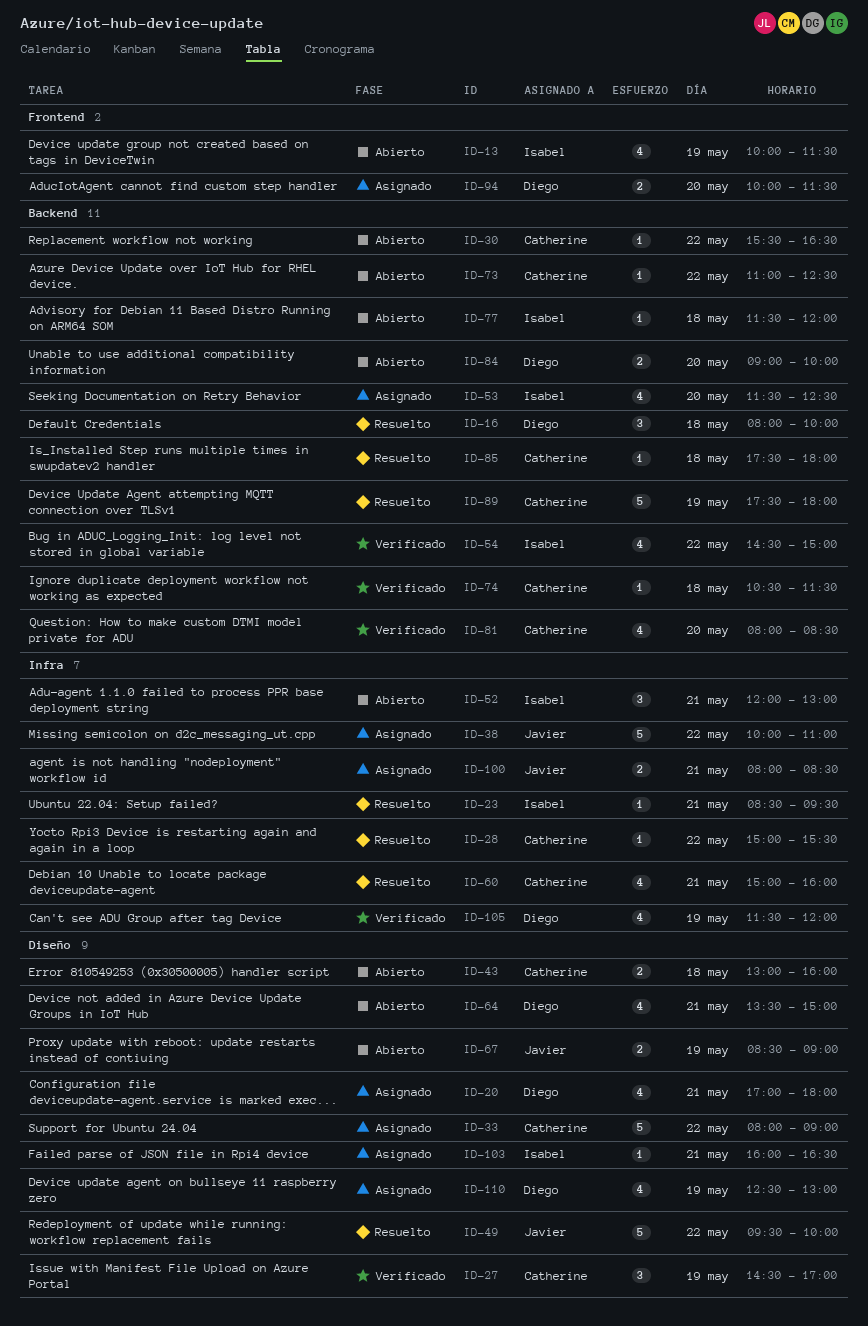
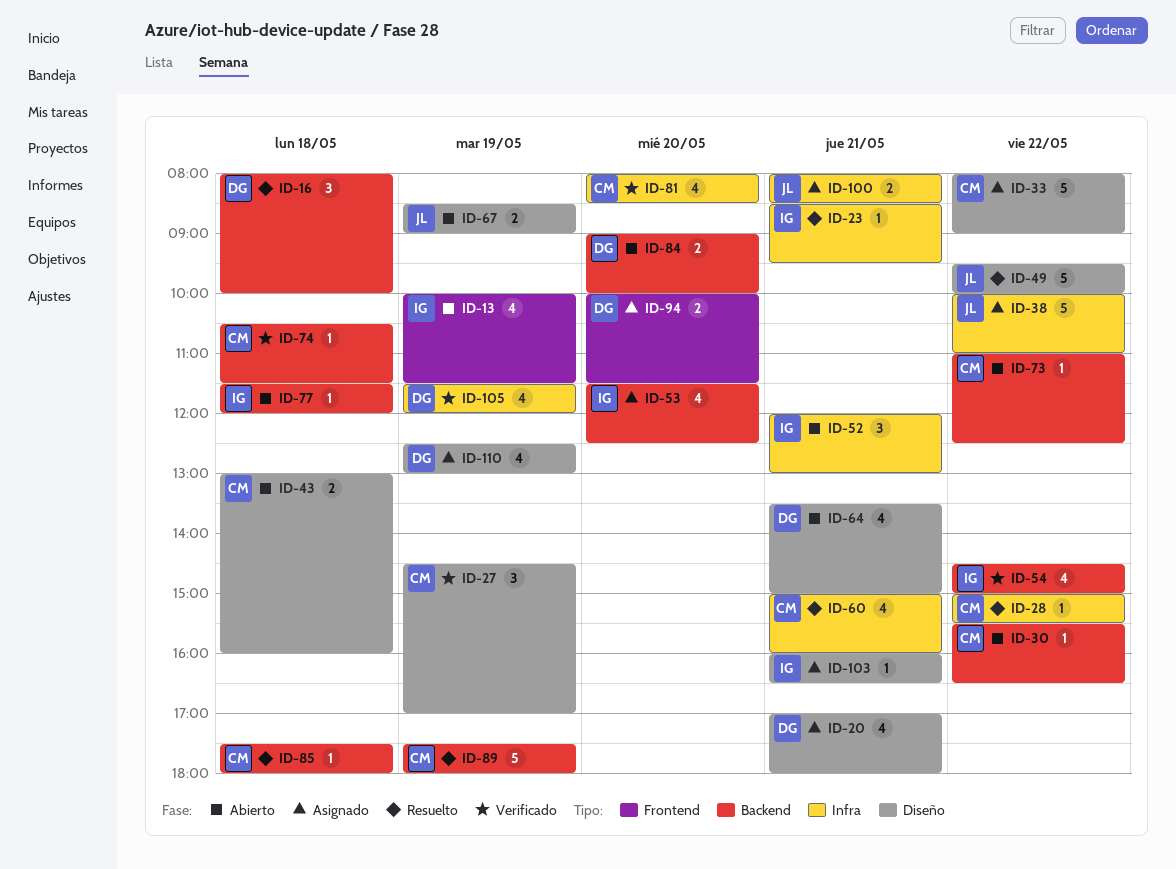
ID-81, label: Backend -> Infra

